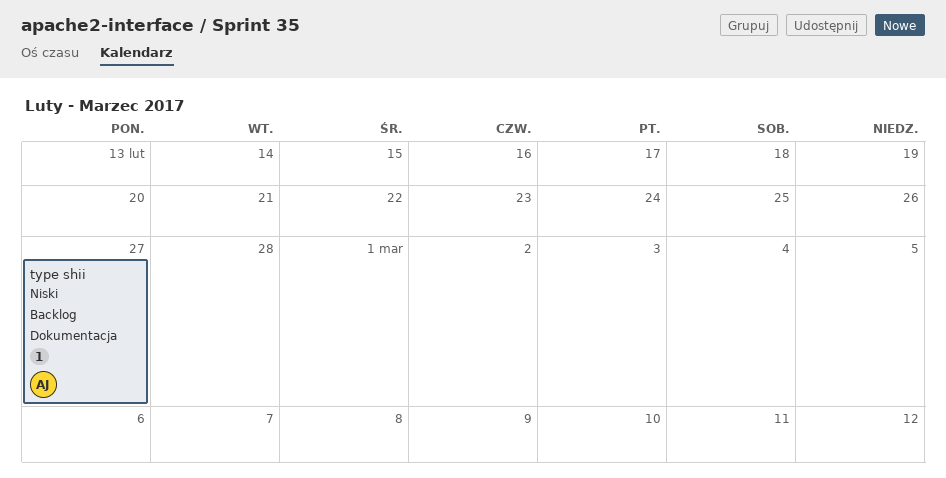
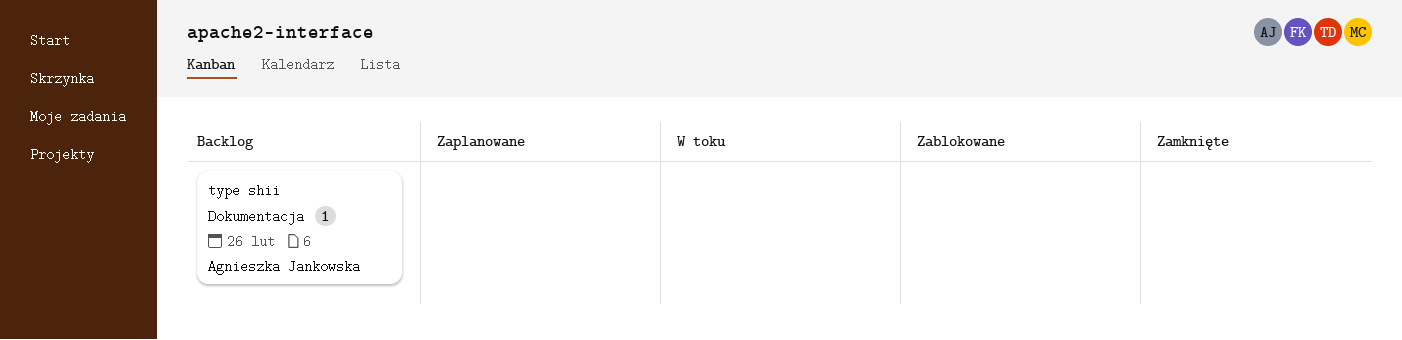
type shii, due: Feb 27 -> Feb 26

